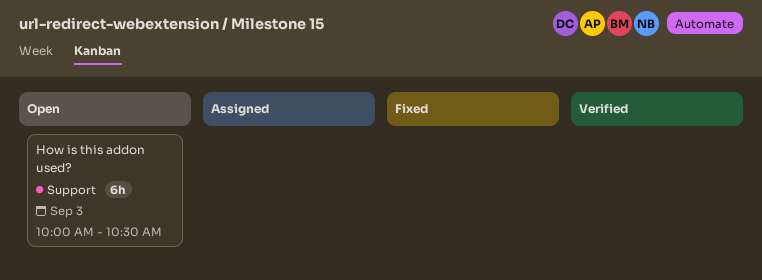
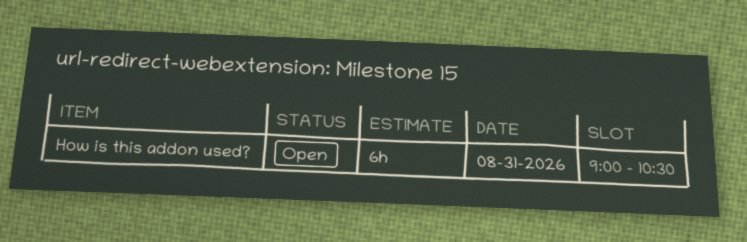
How is this addon used?, day: Sep 3 -> Aug 31
How is this addon used?, begins: 10:00 -> 09:00

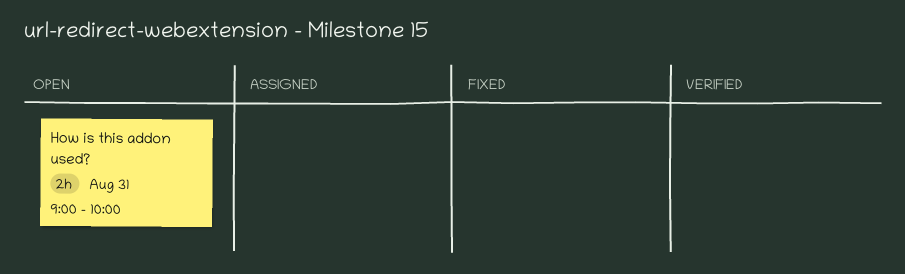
How is this addon used?, estimate: 6h -> 2h
How is this addon used?, ends: 10:30 -> 10:00

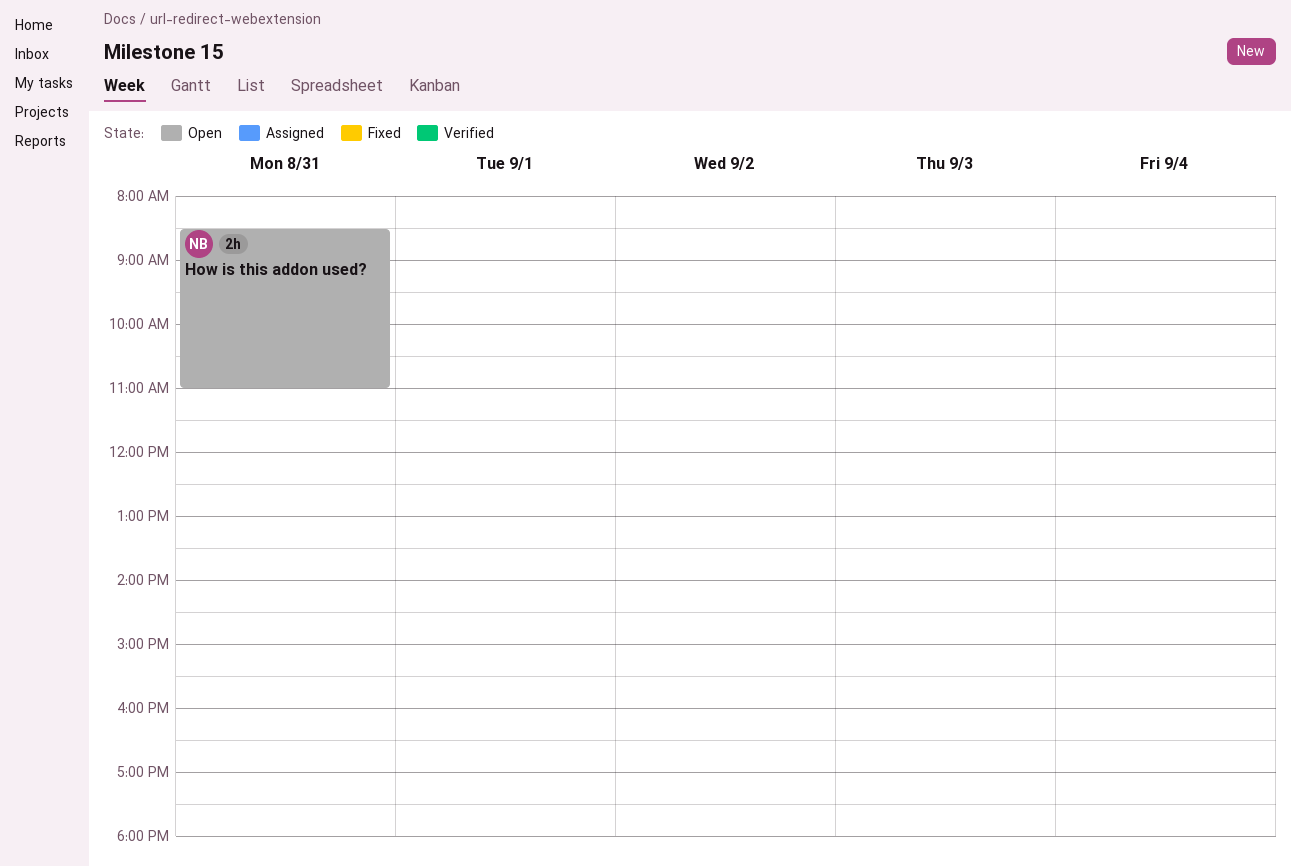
How is this addon used?, begins: 09:00 -> 08:30
How is this addon used?, ends: 10:00 -> 11:00

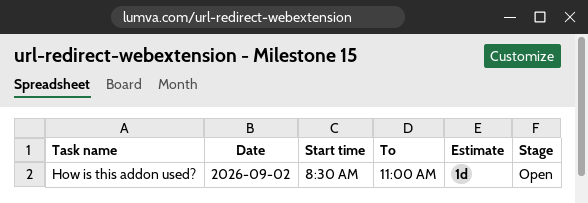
How is this addon used?, estimate: 2h -> 1d
How is this addon used?, day: Aug 31 -> Sep 2

